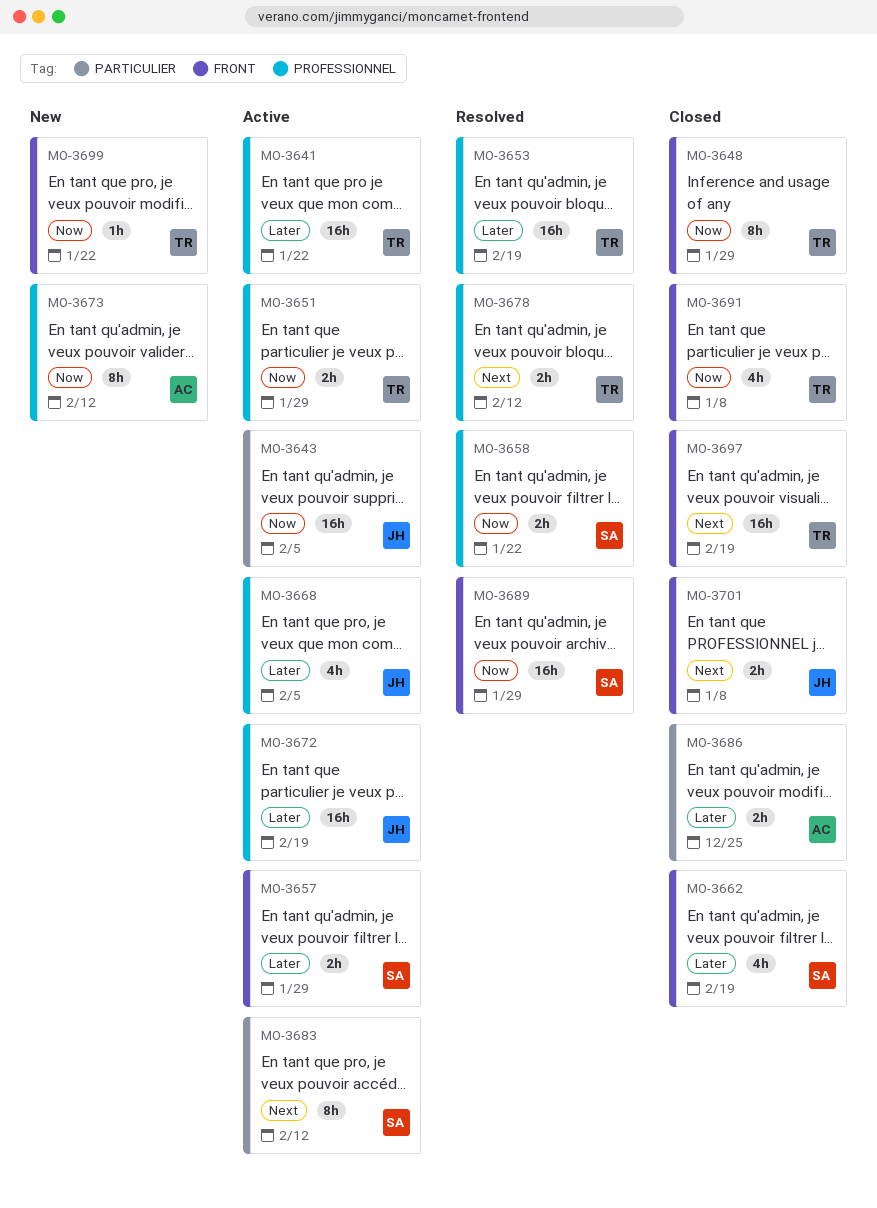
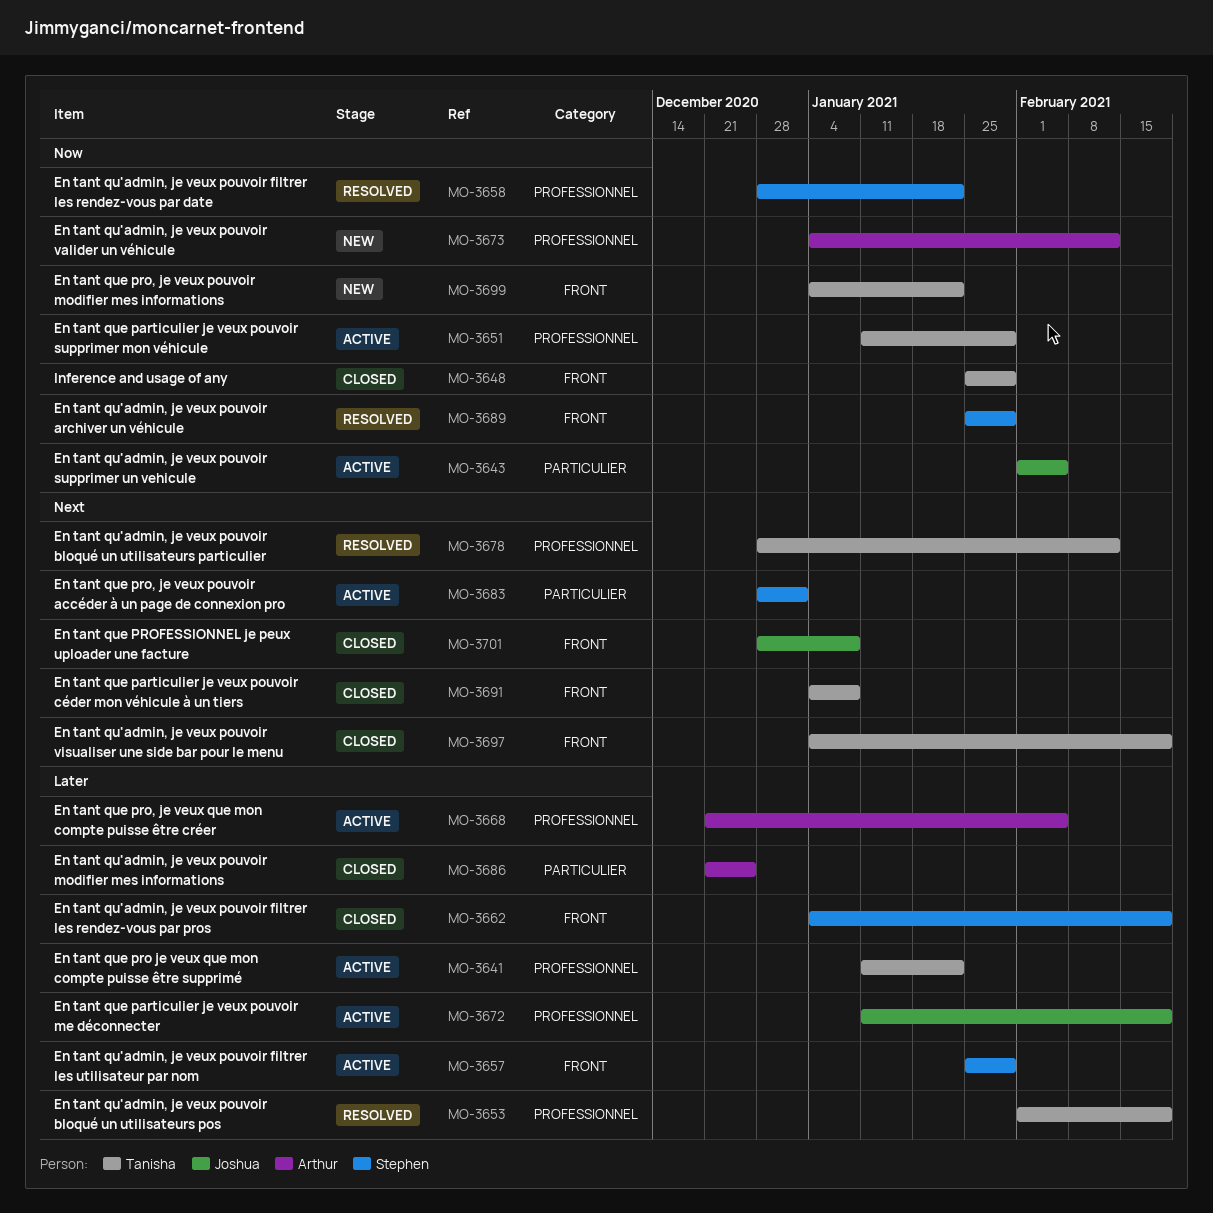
MO-3668, owner: Joshua -> Arthur
MO-3683, due: Feb 12 -> Jan 1
MO-3691, priority: Now -> Next

